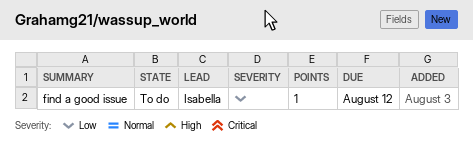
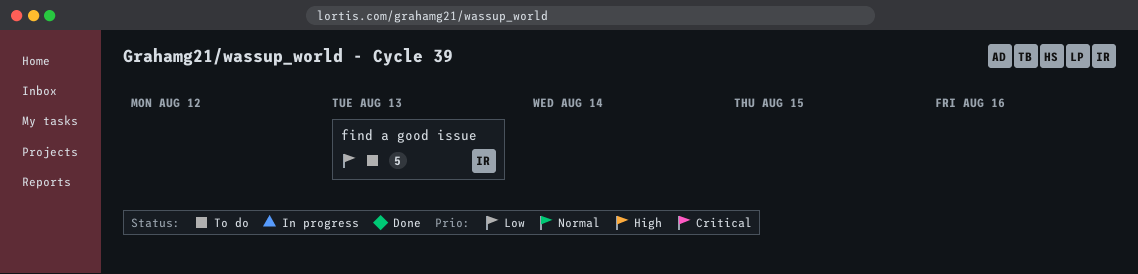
find a good issue, estimate: 1 -> 5
find a good issue, due: Aug 12 -> Aug 13

